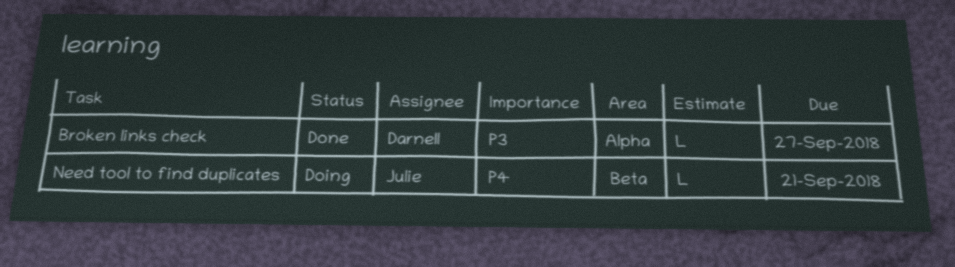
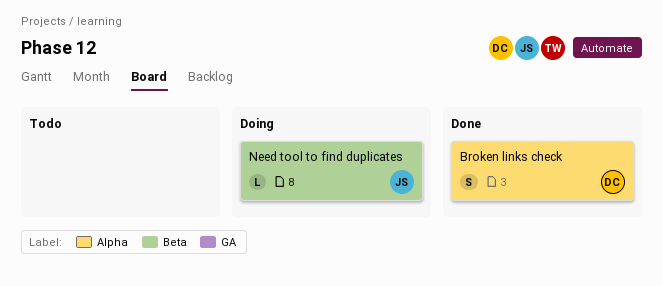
Broken links check, estimate: L -> S

